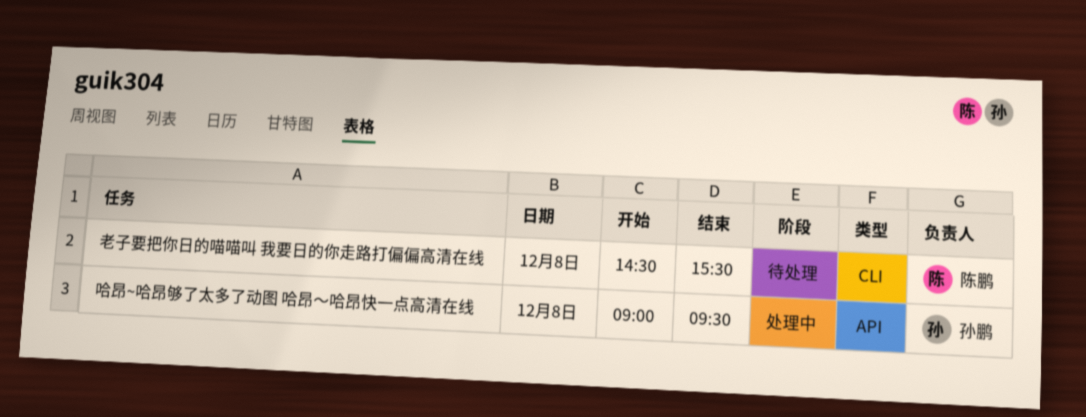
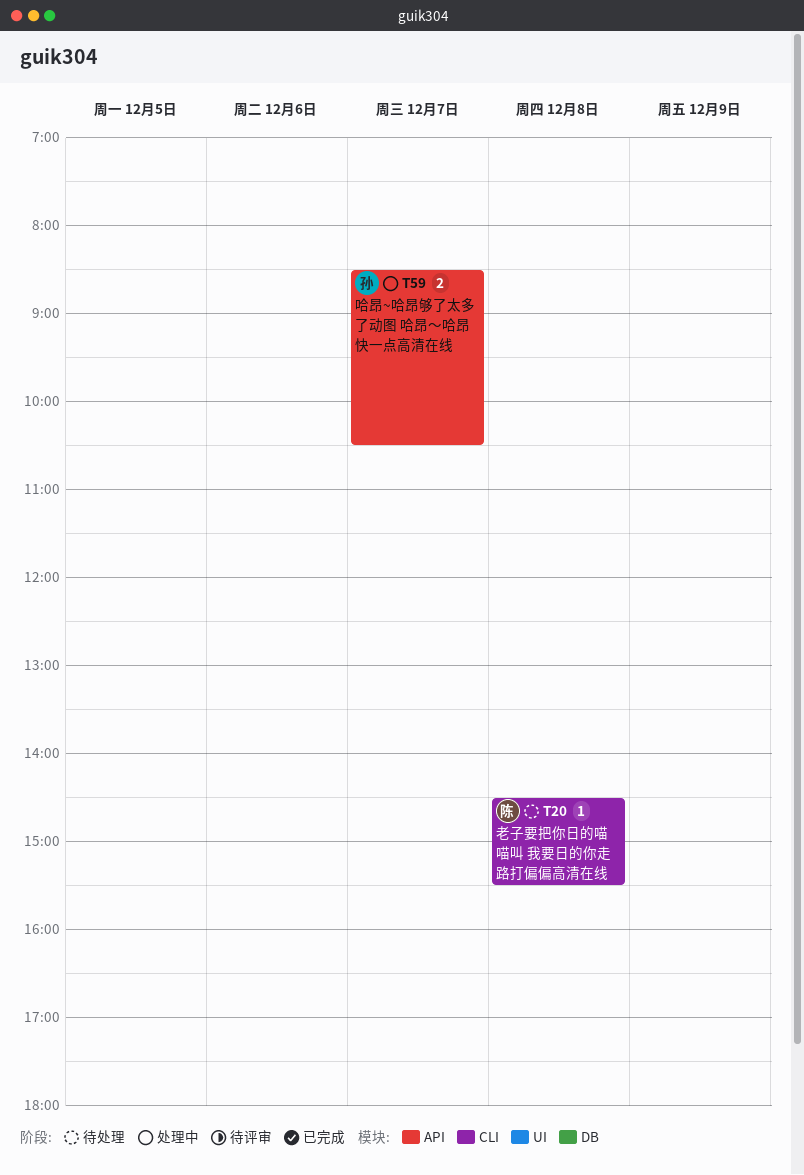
哈昂~哈昂够了太多了动图 哈昂～哈昂快一点高清在线, day: Dec 8 -> Dec 7
哈昂~哈昂够了太多了动图 哈昂～哈昂快一点高清在线, begins: 09:00 -> 08:30
哈昂~哈昂够了太多了动图 哈昂～哈昂快一点高清在线, ends: 09:30 -> 10:30

